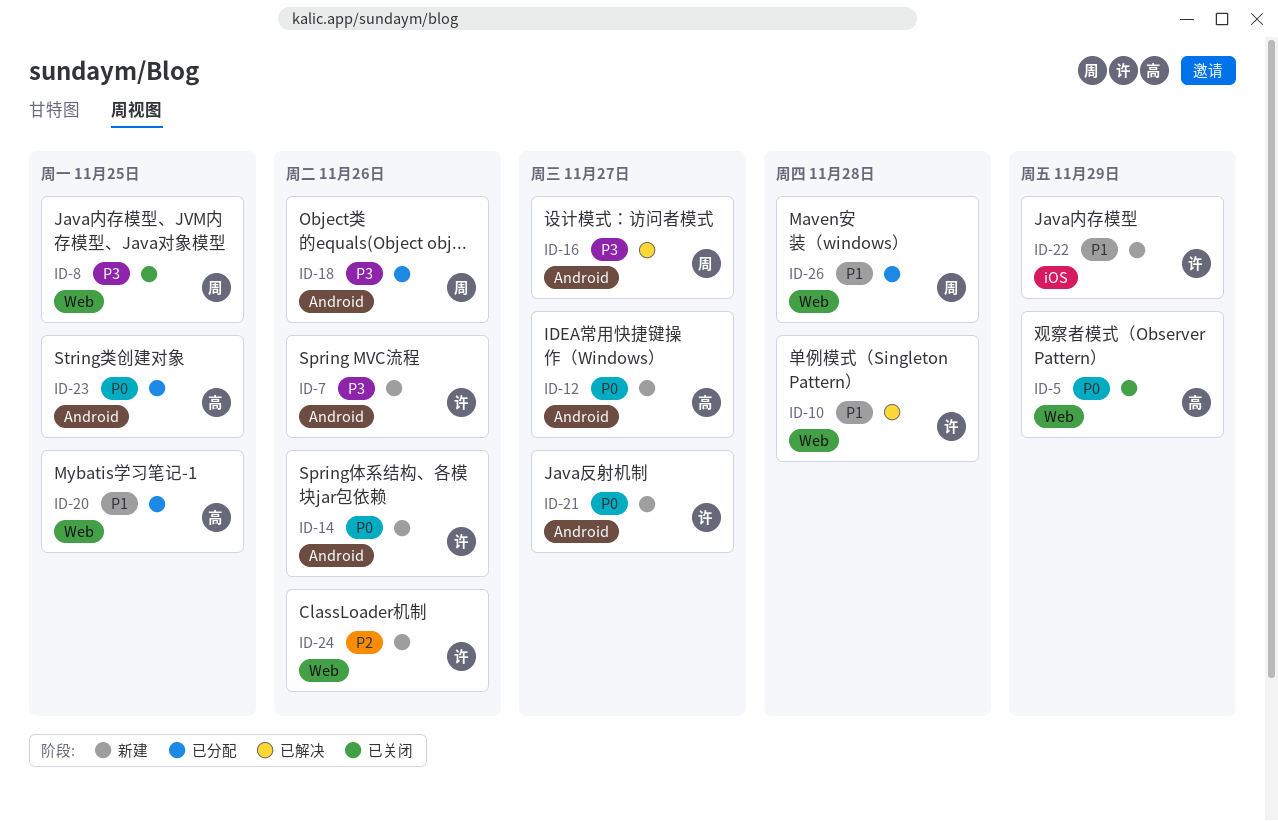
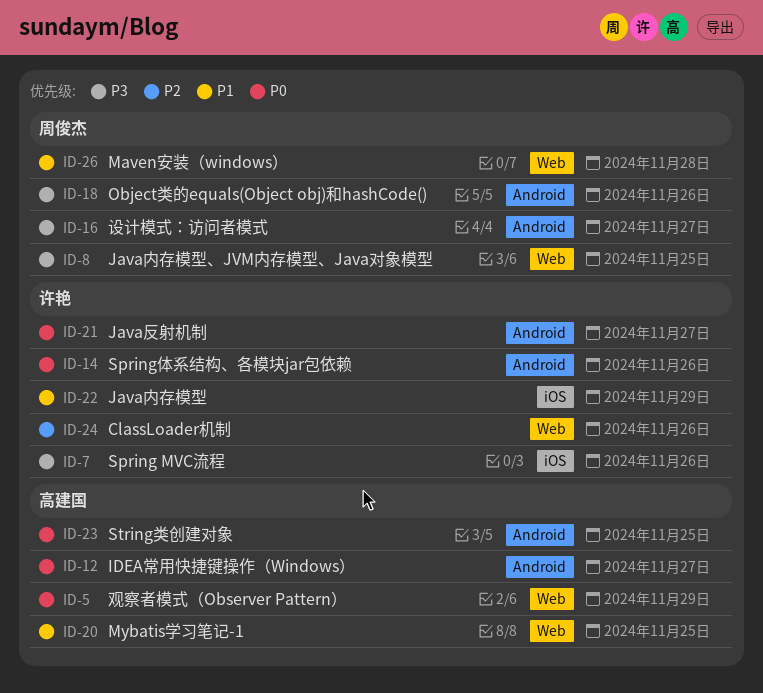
ID-7, label: Android -> iOS
ID-10: present -> none

